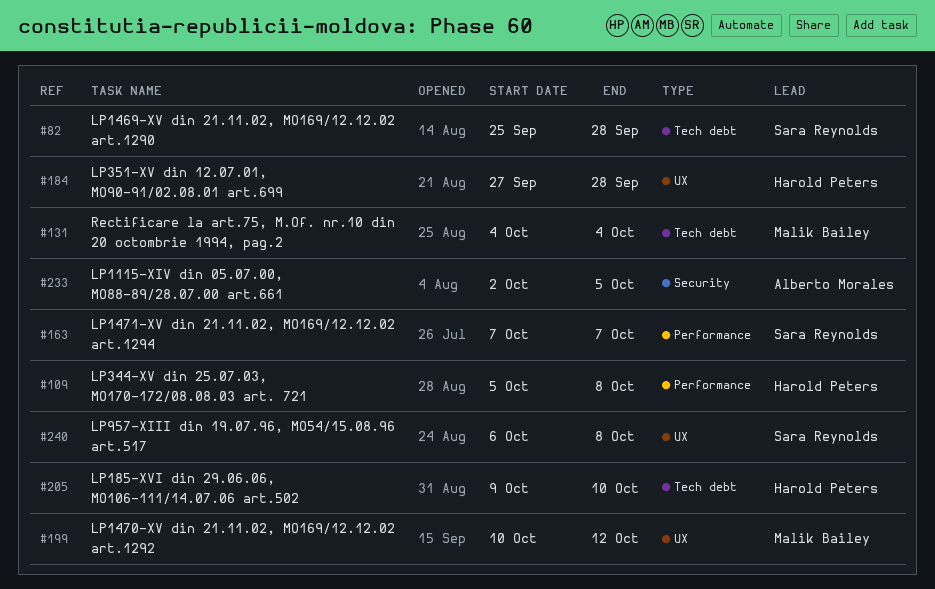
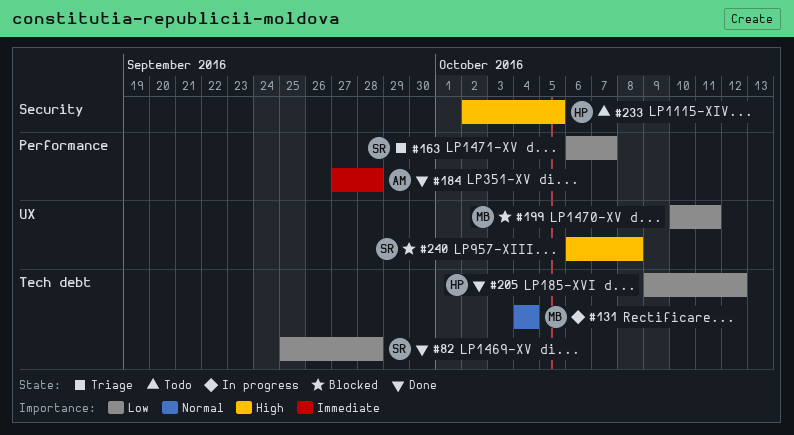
#109: present -> none
#163, start: Oct 7 -> Oct 6
#184, owner: Harold Peters -> Alberto Morales
#184, label: UX -> Performance
#199, due: Oct 12 -> Oct 11
#205, due: Oct 10 -> Oct 12
#233, owner: Alberto Morales -> Harold Peters

